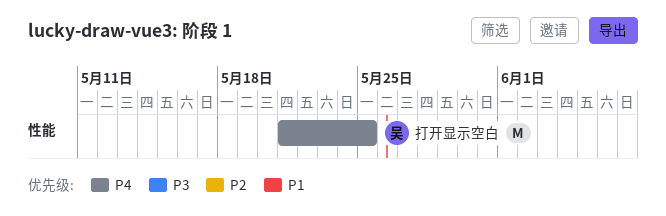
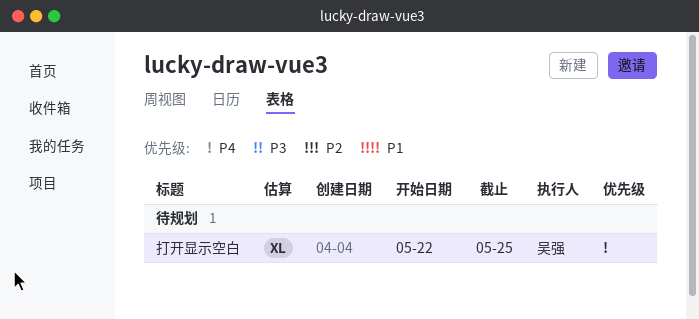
打开显示空白, estimate: M -> XL
打开显示空白, start: May 21 -> May 22

